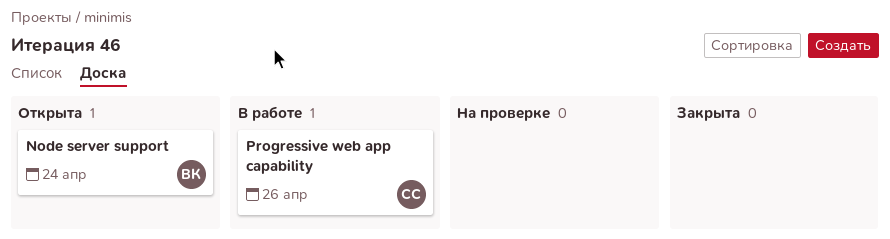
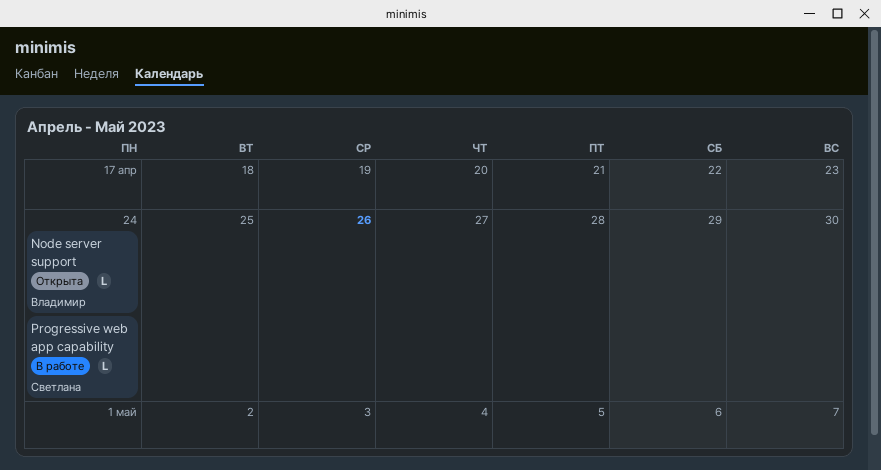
Progressive web app capability, due: Apr 26 -> Apr 24

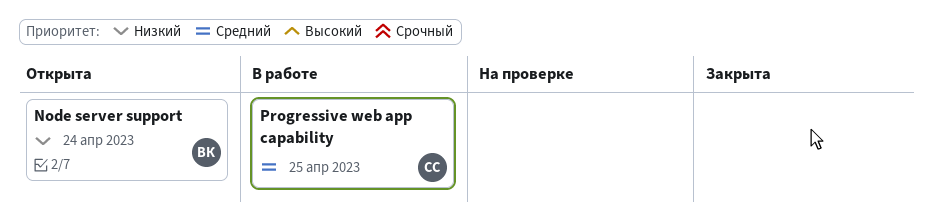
Progressive web app capability, due: Apr 24 -> Apr 25

